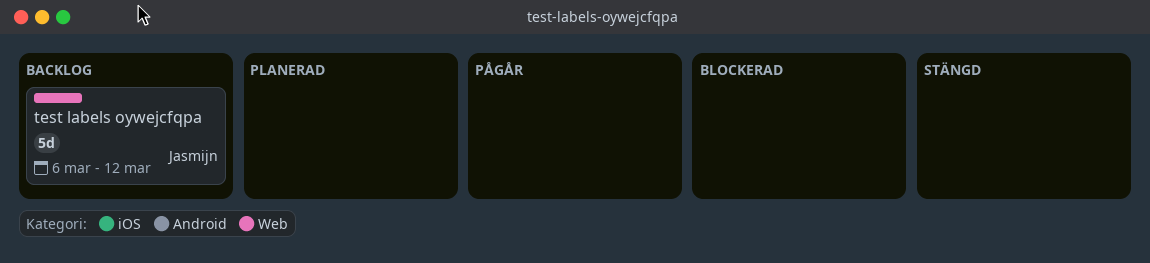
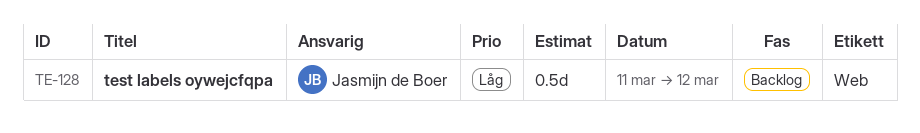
test labels oywejcfqpa, estimate: 5d -> 0.5d
test labels oywejcfqpa, start: Mar 6 -> Mar 11

